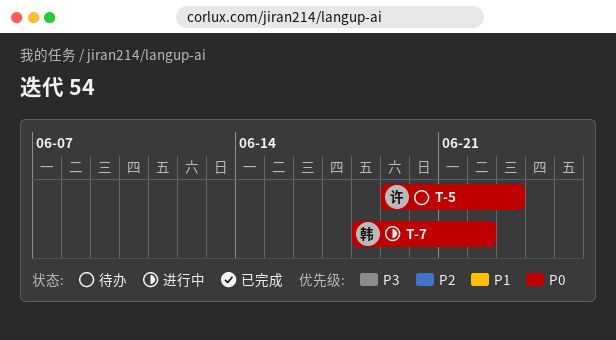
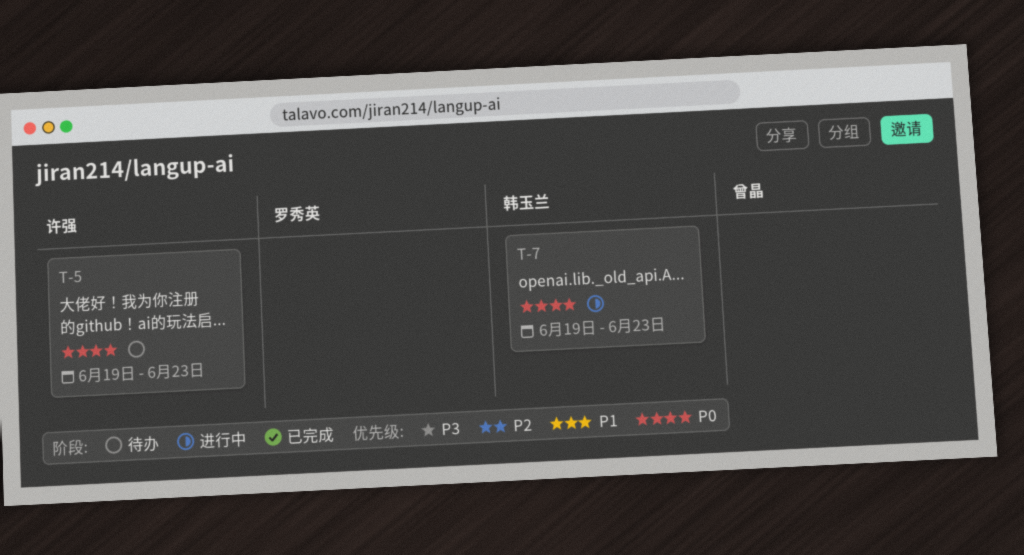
T-7, start: Jun 18 -> Jun 19
T-7, due: Jun 22 -> Jun 23

